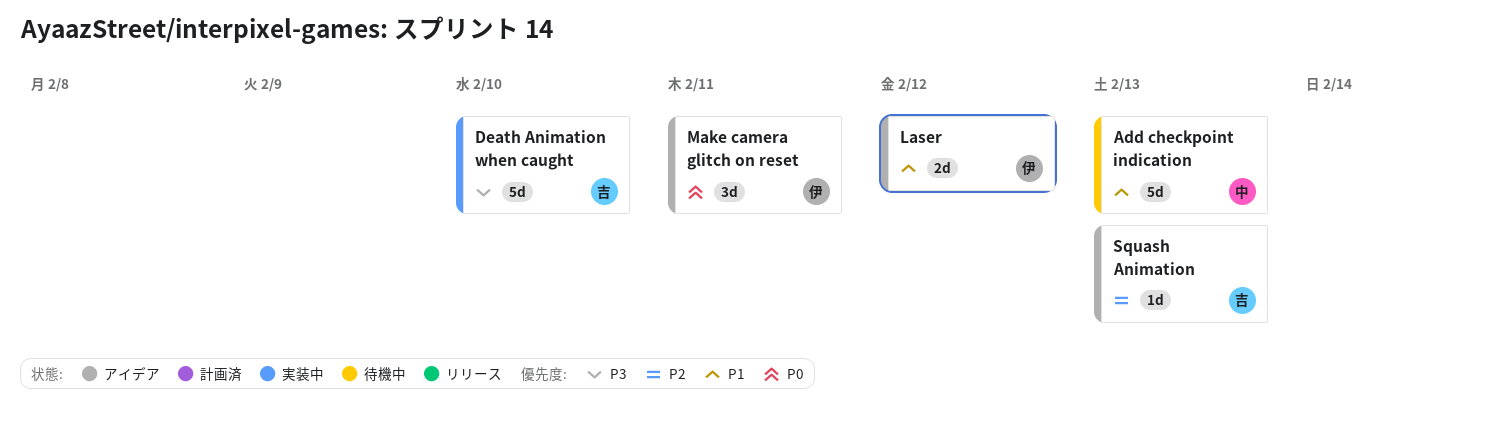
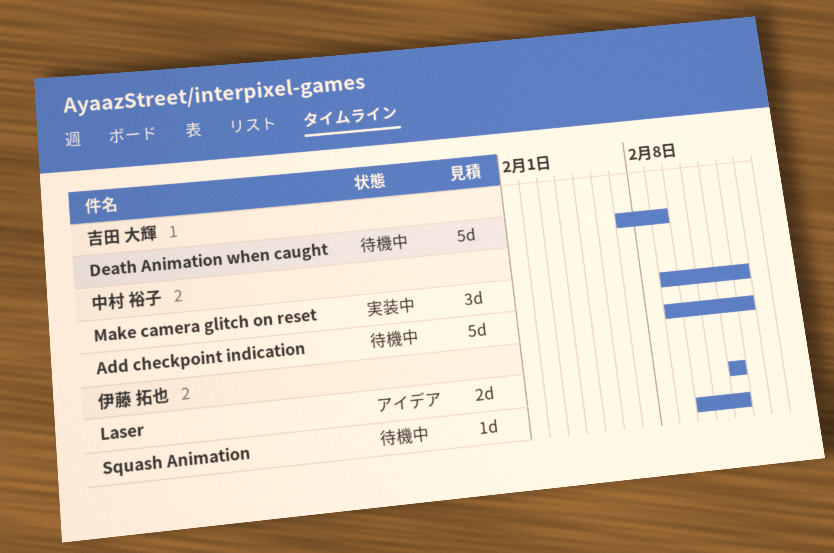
Death Animation when caught, status: 実装中 -> 待機中
Death Animation when caught, due: Feb 10 -> Feb 9
Make camera glitch on reset, status: アイデア -> 実装中
Make camera glitch on reset, owner: 伊藤 拓也 -> 中村 裕子
Make camera glitch on reset, due: Feb 11 -> Feb 13
Squash Animation, status: アイデア -> 待機中
Squash Animation, owner: 吉田 大輝 -> 伊藤 拓也
Squash Animation, due: Feb 13 -> Feb 12

